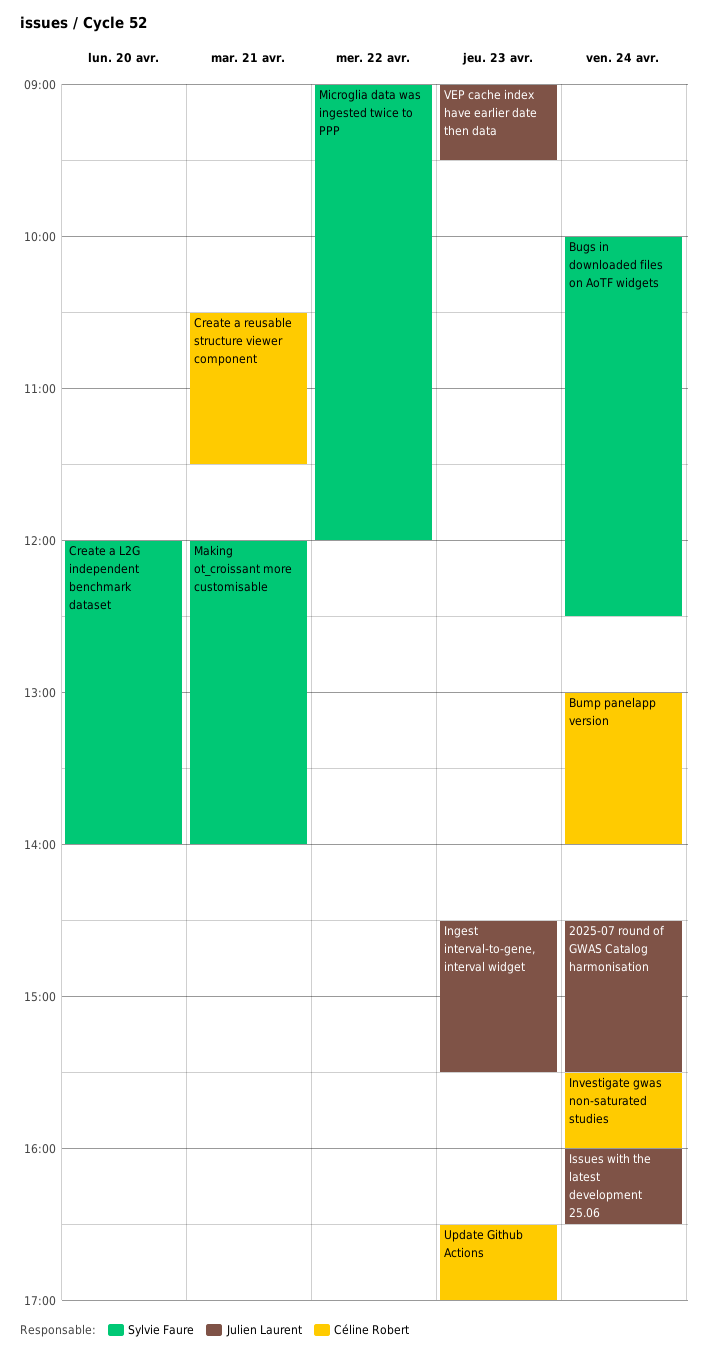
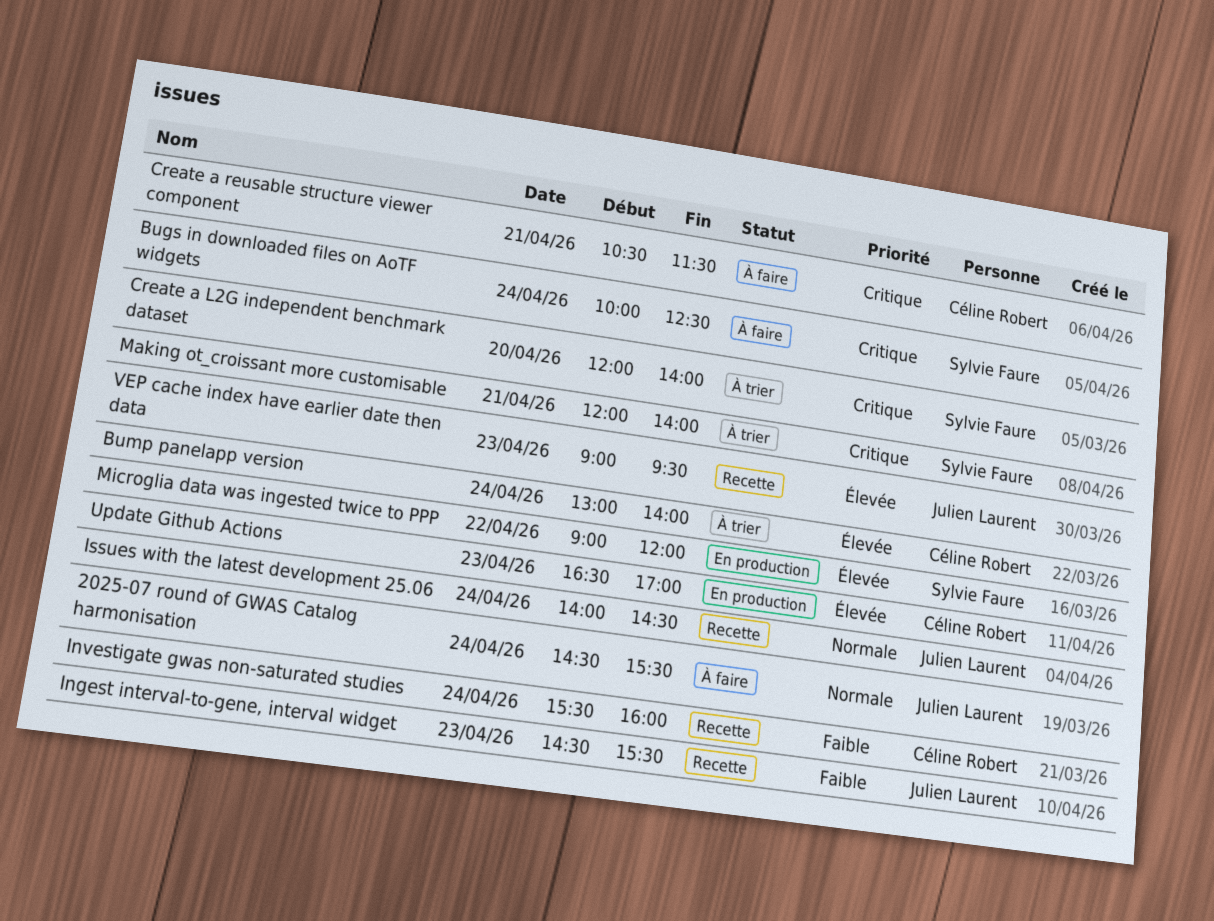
Issues with the latest development 25.06, begins: 16:00 -> 14:00
Issues with the latest development 25.06, ends: 16:30 -> 14:30

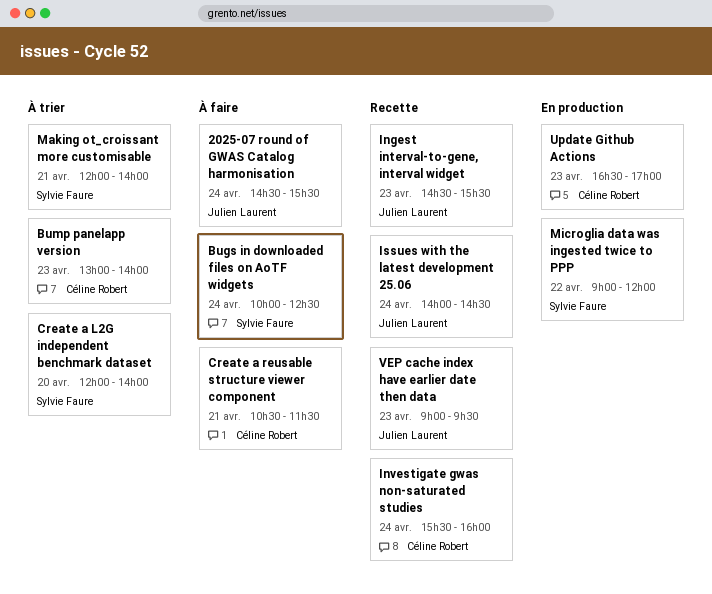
Bump panelapp version, day: Apr 24 -> Apr 23

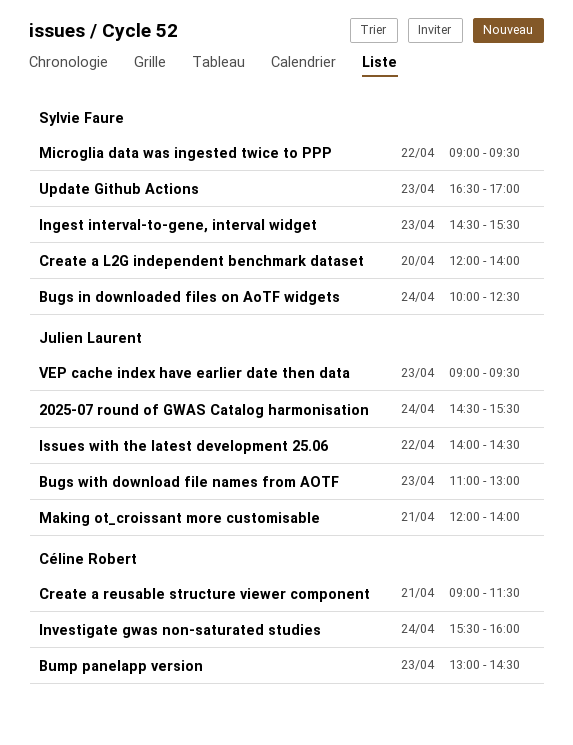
Bugs with download file names from AOTF: none -> present
Bump panelapp version, ends: 14:00 -> 14:30
Create a reusable structure viewer component, begins: 10:30 -> 09:00
Ingest interval-to-gene, interval widget, owner: Julien Laurent -> Sylvie Faure
Issues with the latest development 25.06, day: Apr 24 -> Apr 22
Making ot_croissant more customisable, owner: Sylvie Faure -> Julien Laurent
Microglia data was ingested twice to PPP, ends: 12:00 -> 09:30
Update Github Actions, owner: Céline Robert -> Sylvie Faure

